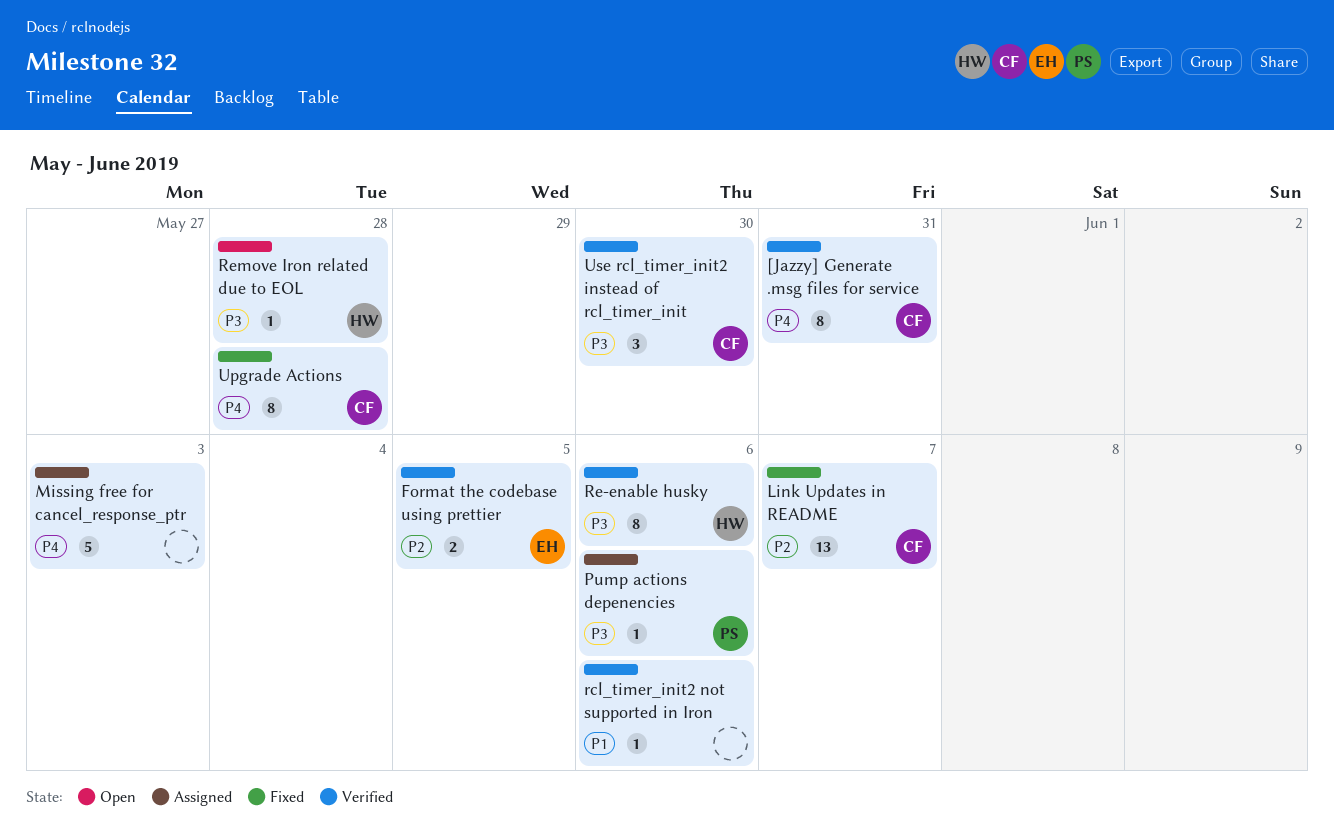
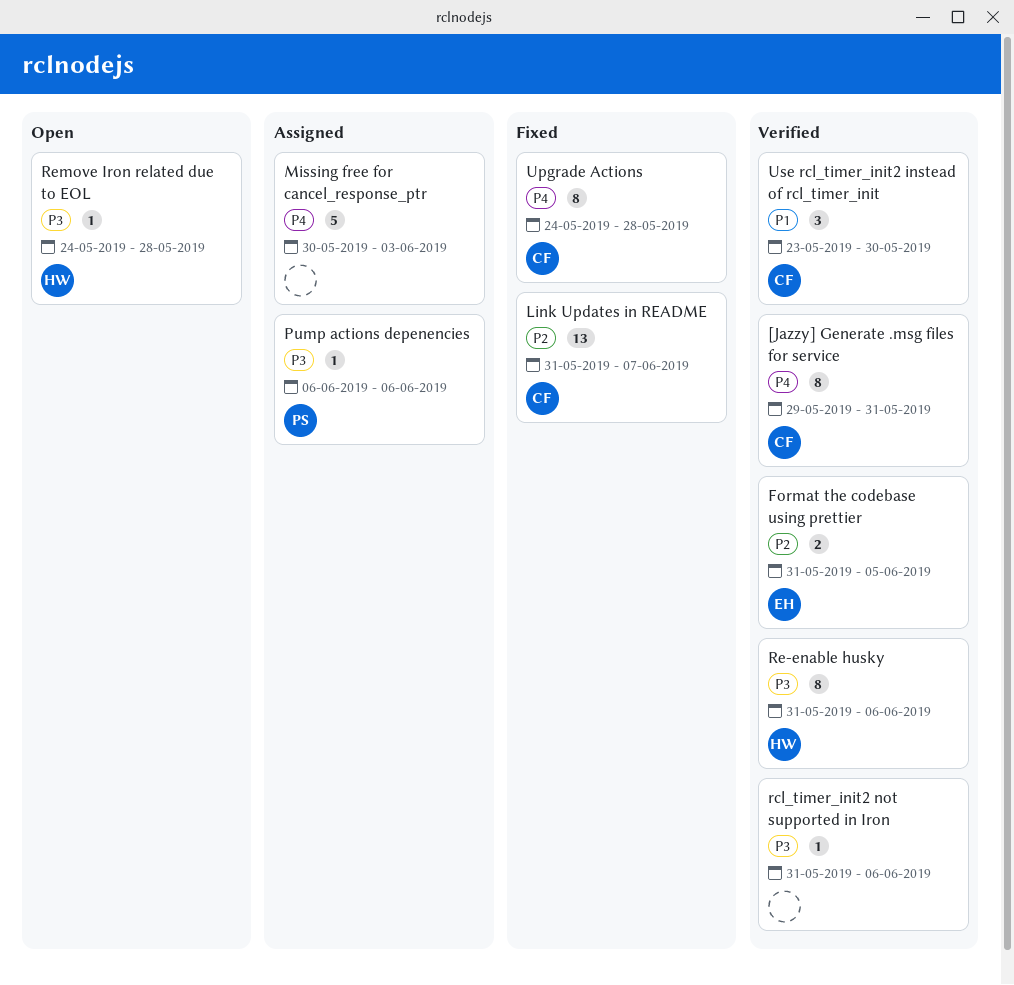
rcl_timer_init2 not supported in Iron, priority: P1 -> P3
Use rcl_timer_init2 instead of rcl_timer_init, priority: P3 -> P1

